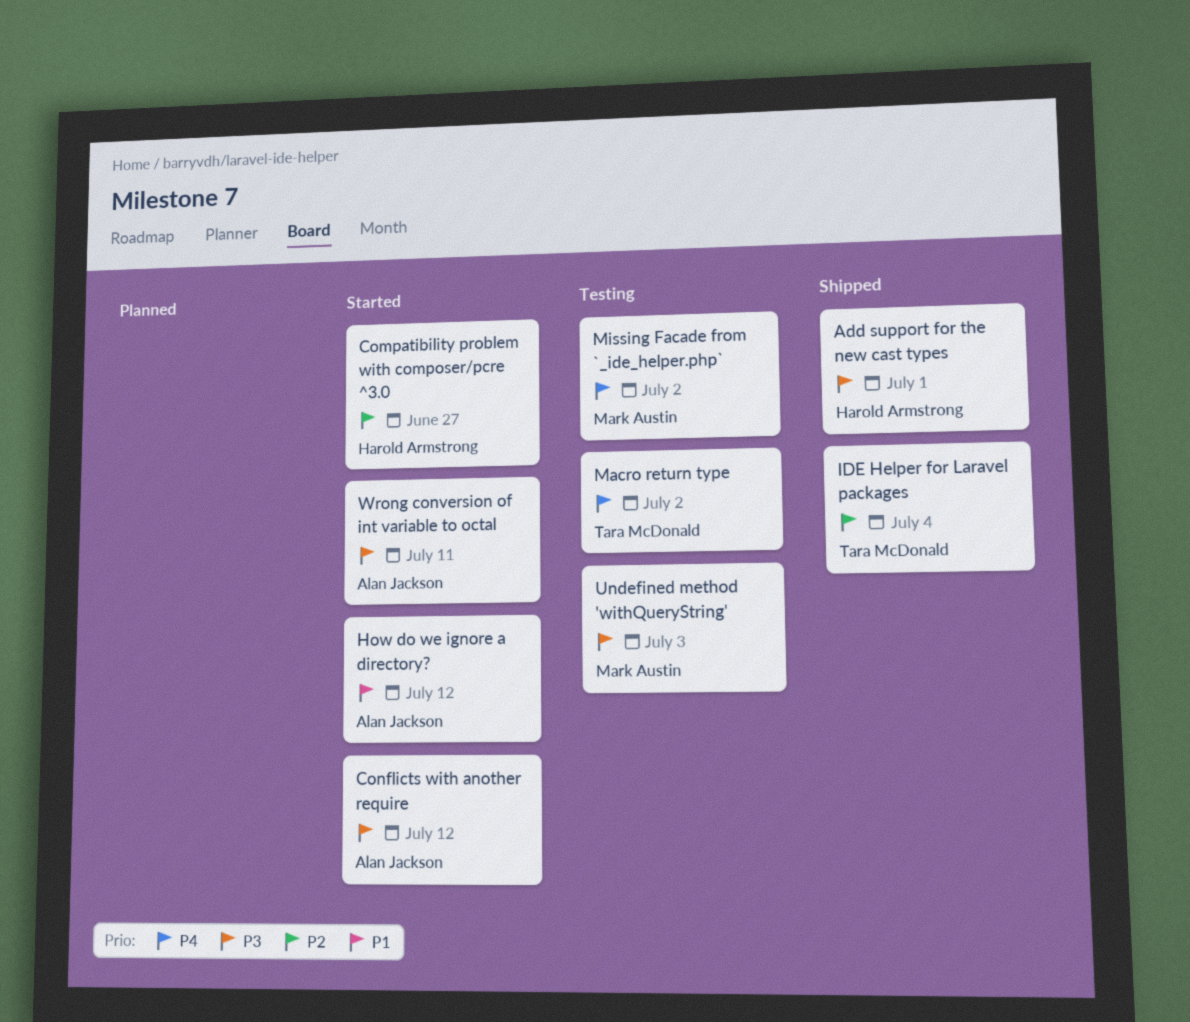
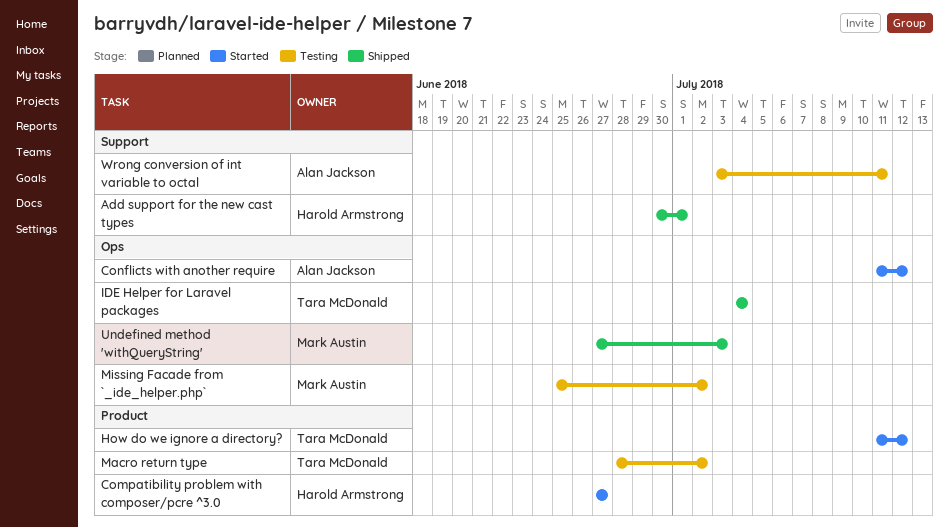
How do we ignore a directory?, owner: Alan Jackson -> Tara McDonald
Undefined method 'withQueryString', status: Testing -> Shipped
Wrong conversion of int variable to octal, status: Started -> Testing

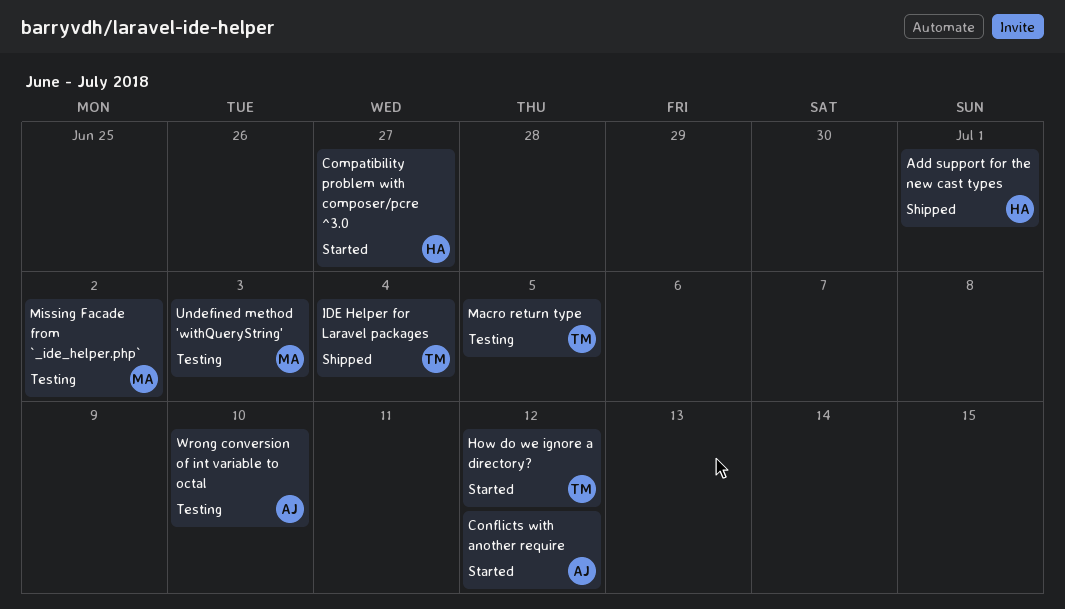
Macro return type, due: Jul 2 -> Jul 5
Undefined method 'withQueryString', status: Shipped -> Testing
Wrong conversion of int variable to octal, due: Jul 11 -> Jul 10

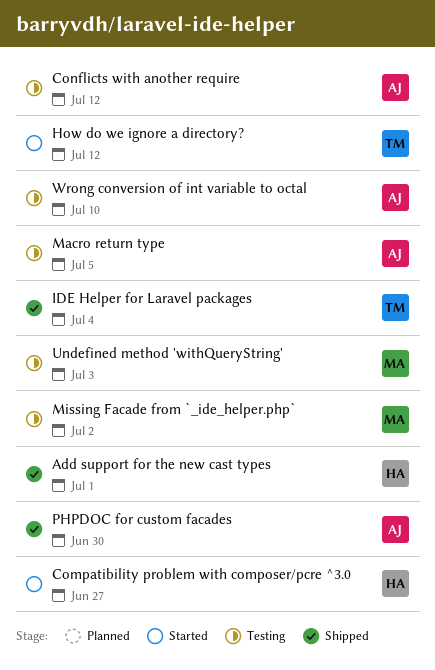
Conflicts with another require, status: Started -> Testing
Macro return type, owner: TM -> AJ
PHPDOC for custom facades: none -> present

